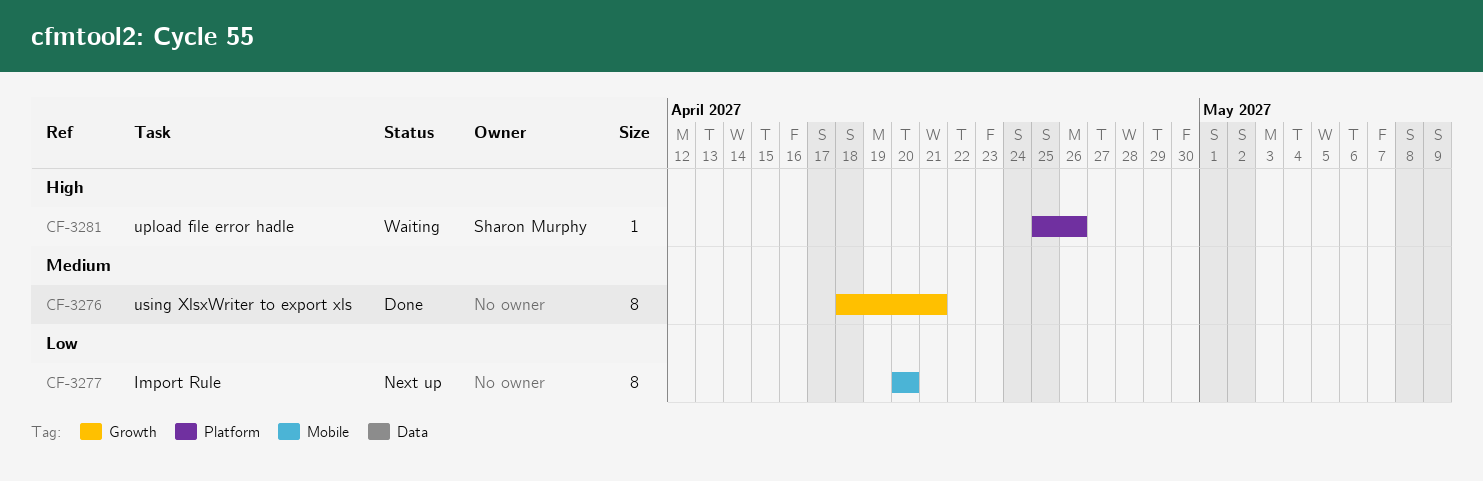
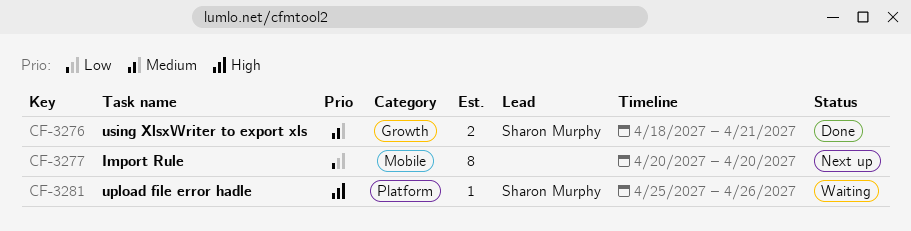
CF-3276, owner: none -> Sharon Murphy
CF-3276, estimate: 8 -> 2

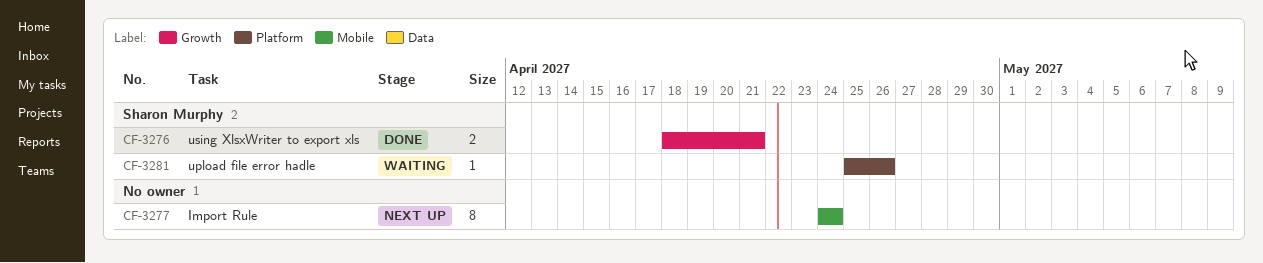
CF-3277, start: Apr 20 -> Apr 24
CF-3277, due: Apr 20 -> Apr 24

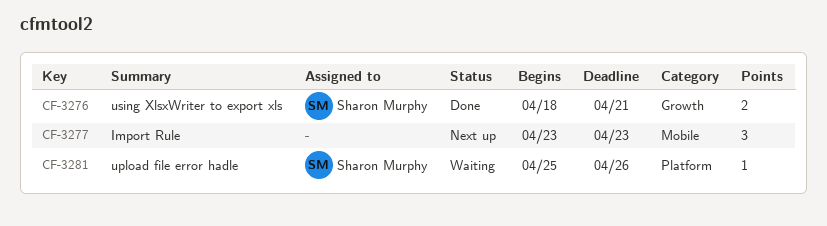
CF-3277, estimate: 8 -> 3
CF-3277, start: Apr 24 -> Apr 23
CF-3277, due: Apr 24 -> Apr 23

